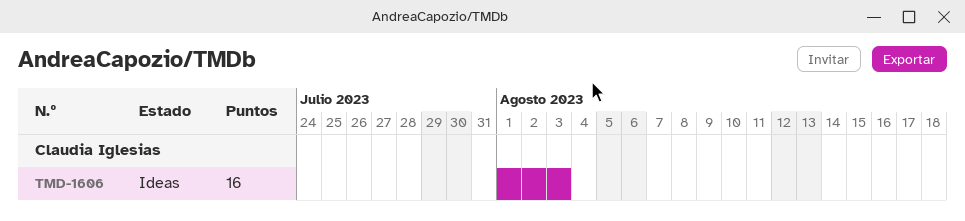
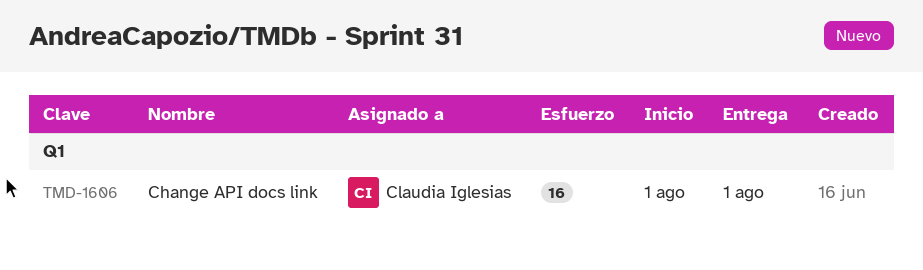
TMD-1606, due: Aug 3 -> Aug 1

